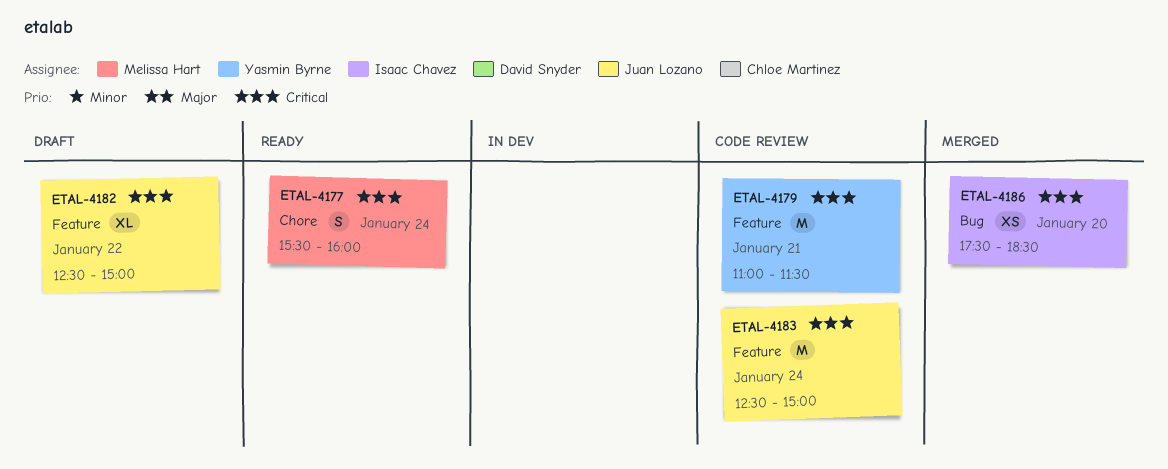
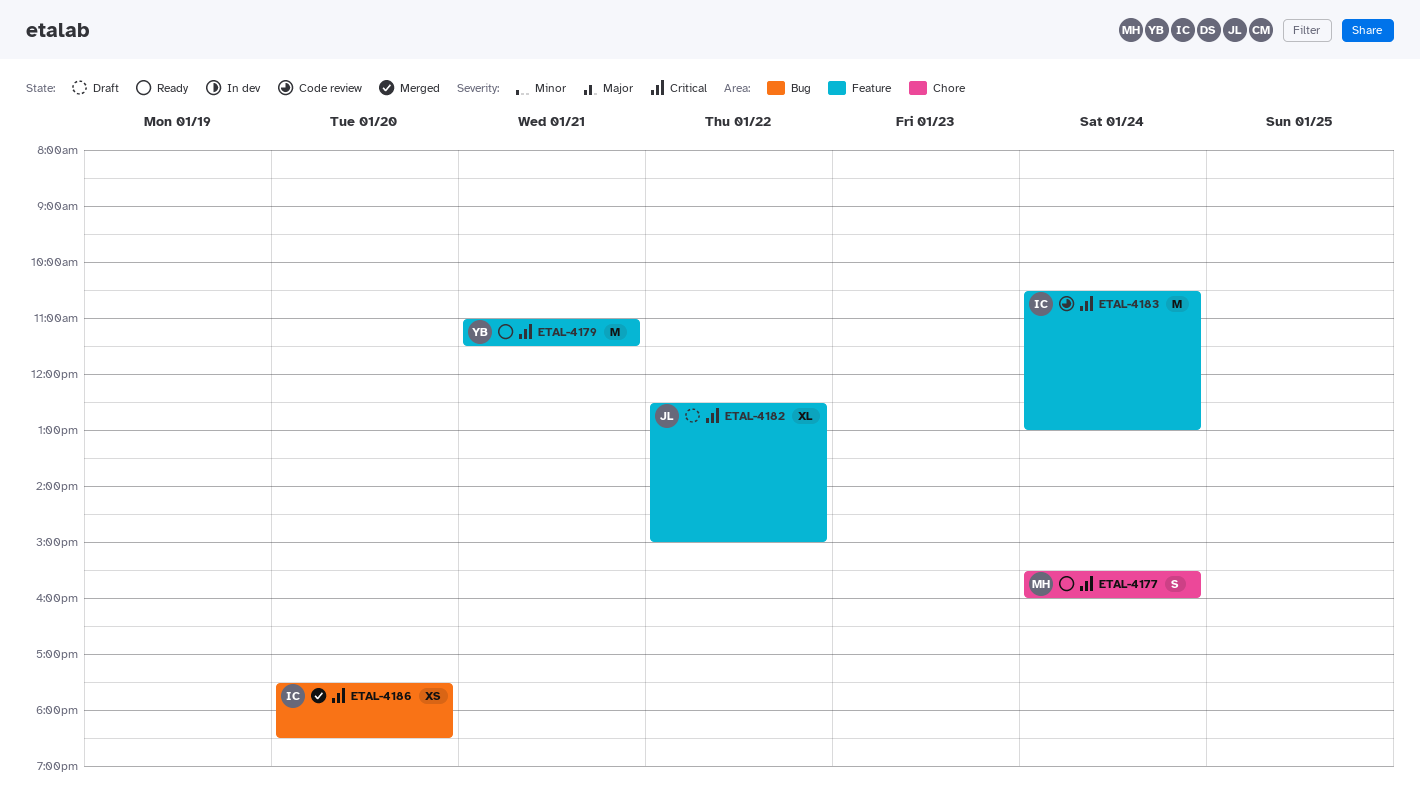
ETAL-4179, status: Code review -> Ready
ETAL-4183, owner: Juan Lozano -> Isaac Chavez
ETAL-4183, begins: 12:30 -> 10:30
ETAL-4183, ends: 15:00 -> 13:00

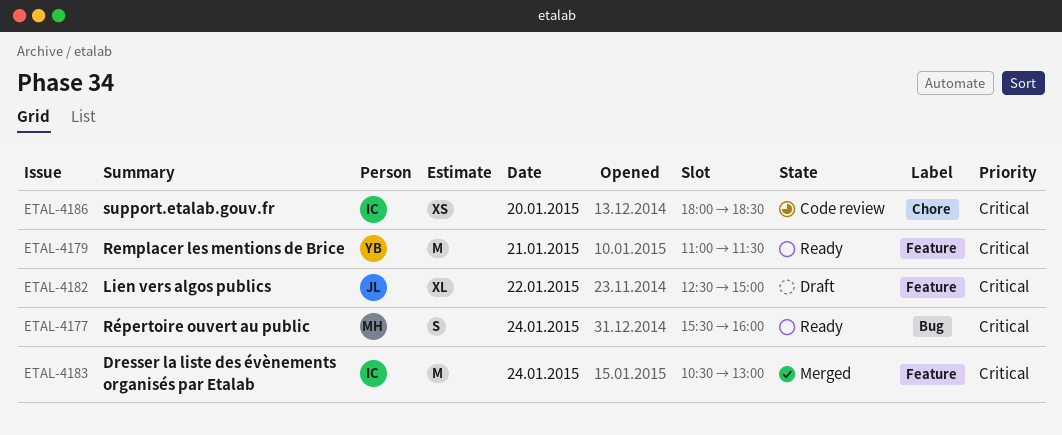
ETAL-4177, label: Chore -> Bug
ETAL-4183, status: Code review -> Merged
ETAL-4186, status: Merged -> Code review
ETAL-4186, label: Bug -> Chore
ETAL-4186, begins: 17:30 -> 18:00

